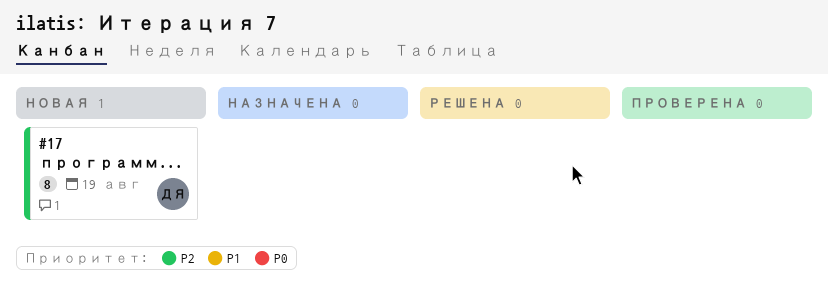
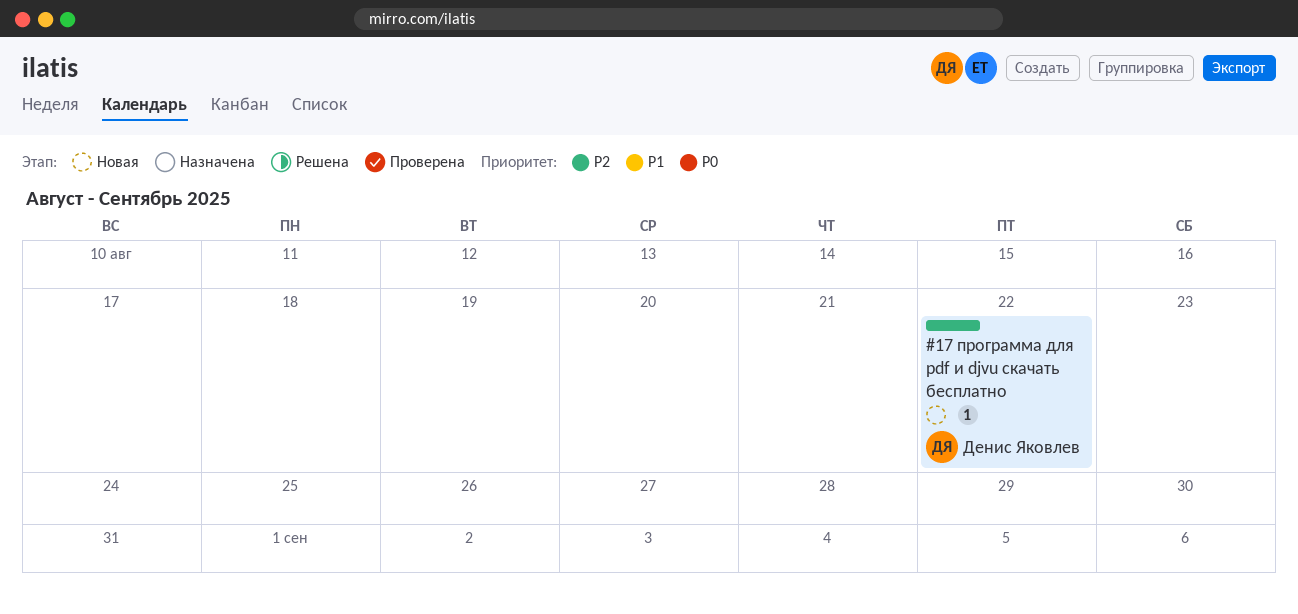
#17, estimate: 8 -> 1
#17, due: Aug 19 -> Aug 22

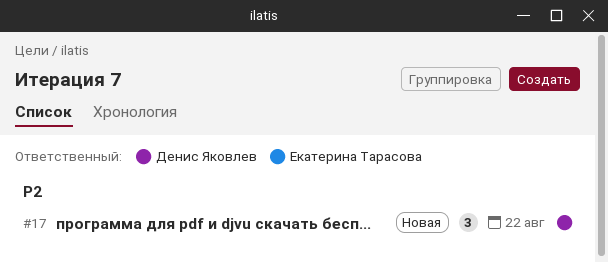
#17, estimate: 1 -> 3

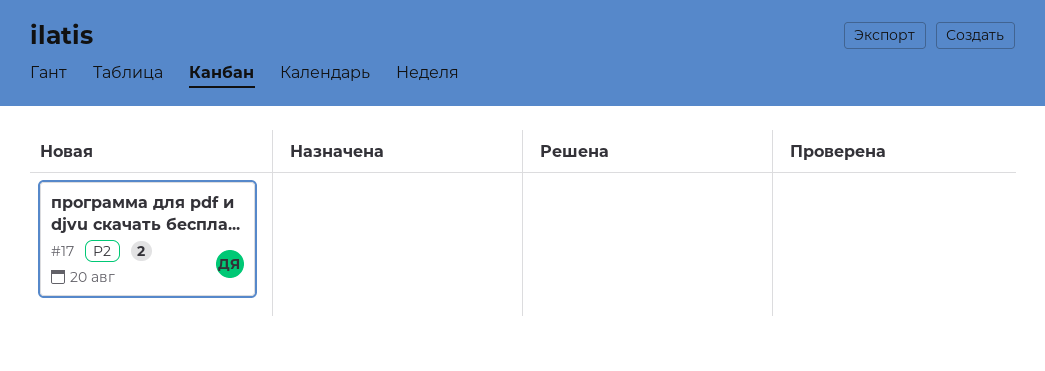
#17, estimate: 3 -> 2
#17, due: Aug 22 -> Aug 20

